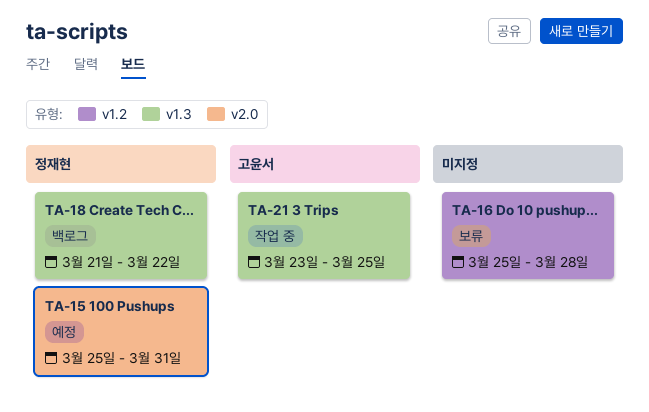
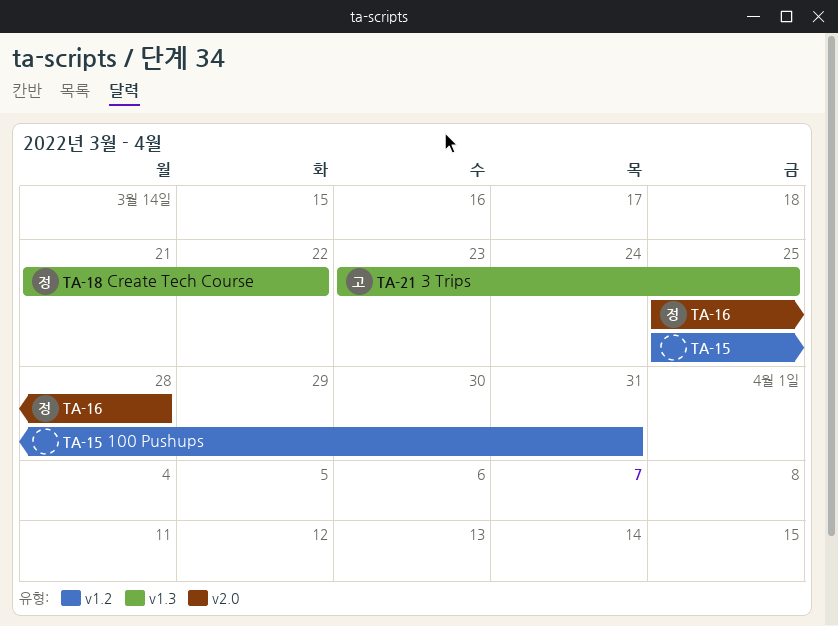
TA-15, owner: 정재현 -> none
TA-15, label: v2.0 -> v1.2
TA-16, owner: none -> 정재현
TA-16, label: v1.2 -> v2.0

